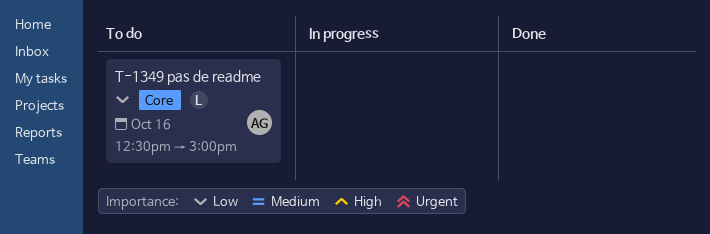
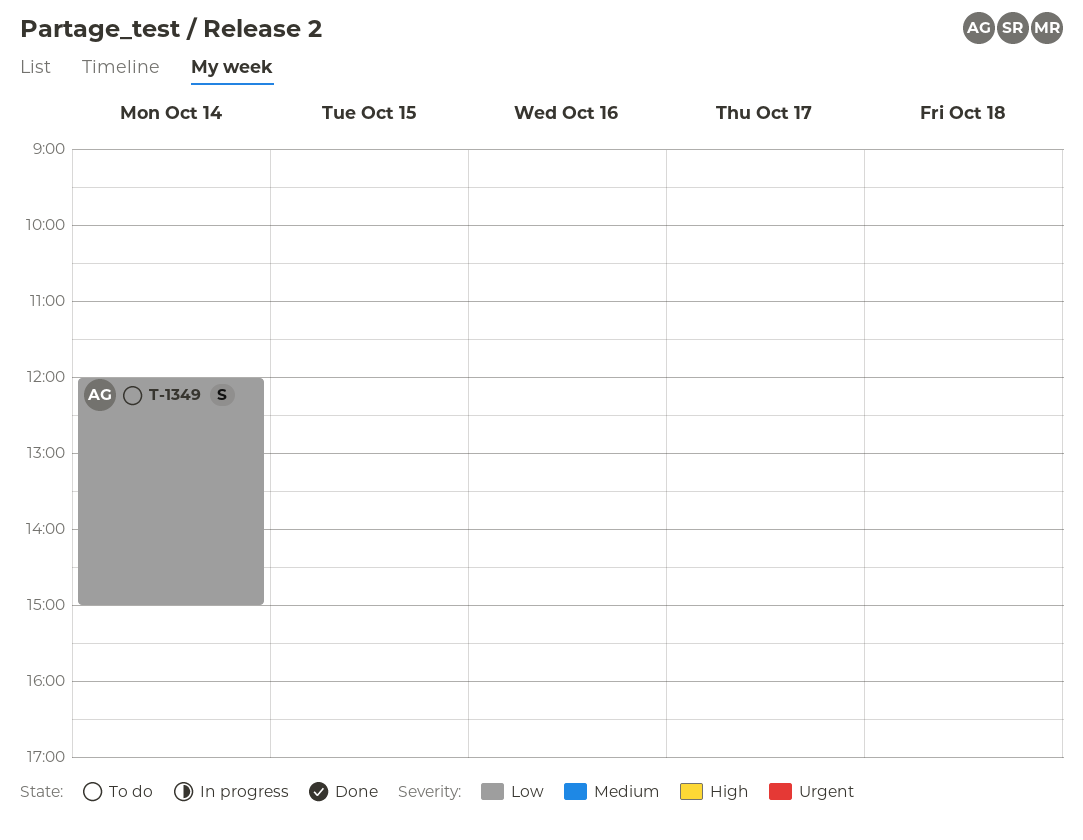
T-1349, estimate: L -> S
T-1349, day: Oct 16 -> Oct 14
T-1349, begins: 12:30 -> 12:00

